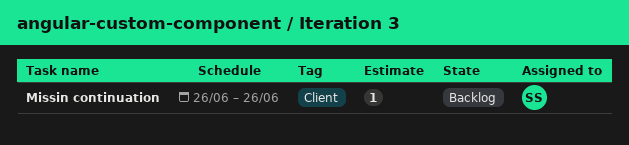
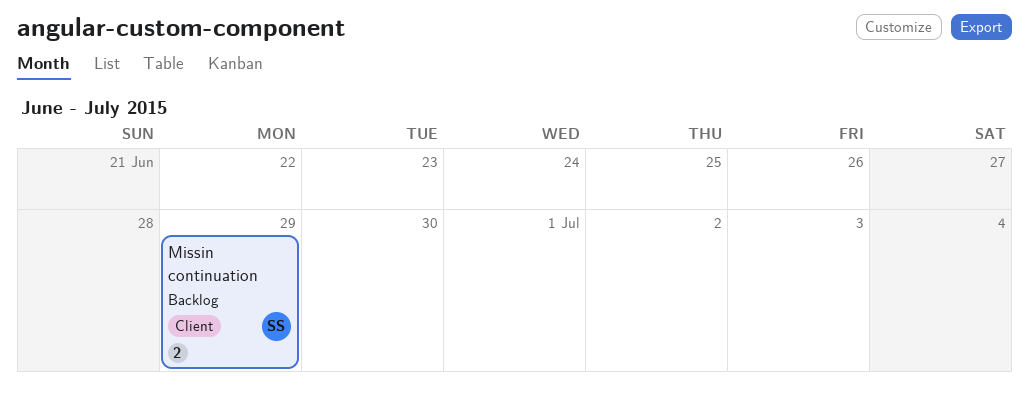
Missin continuation, estimate: 1 -> 2
Missin continuation, due: Jun 26 -> Jun 29

